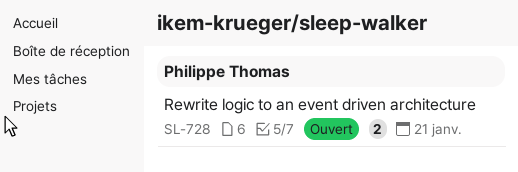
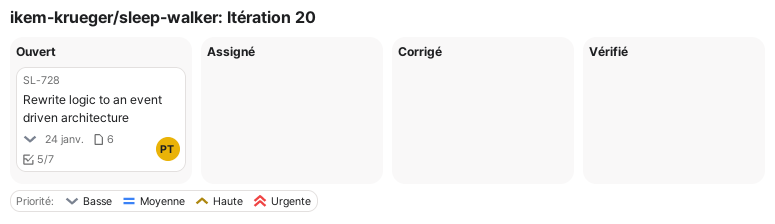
SL-728, due: Jan 21 -> Jan 24

